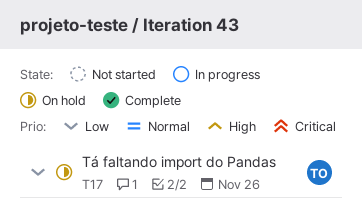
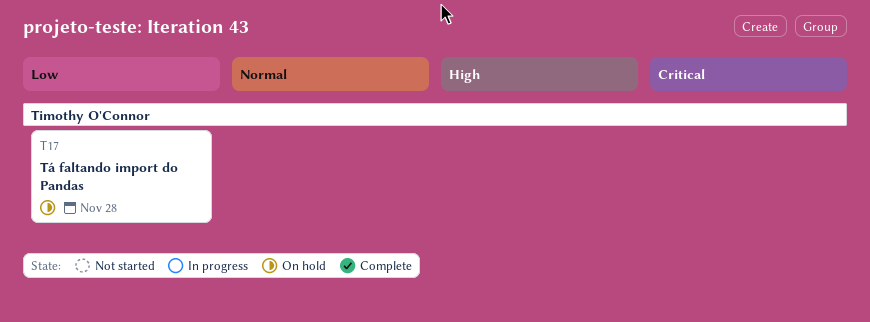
T17, due: Nov 26 -> Nov 28

